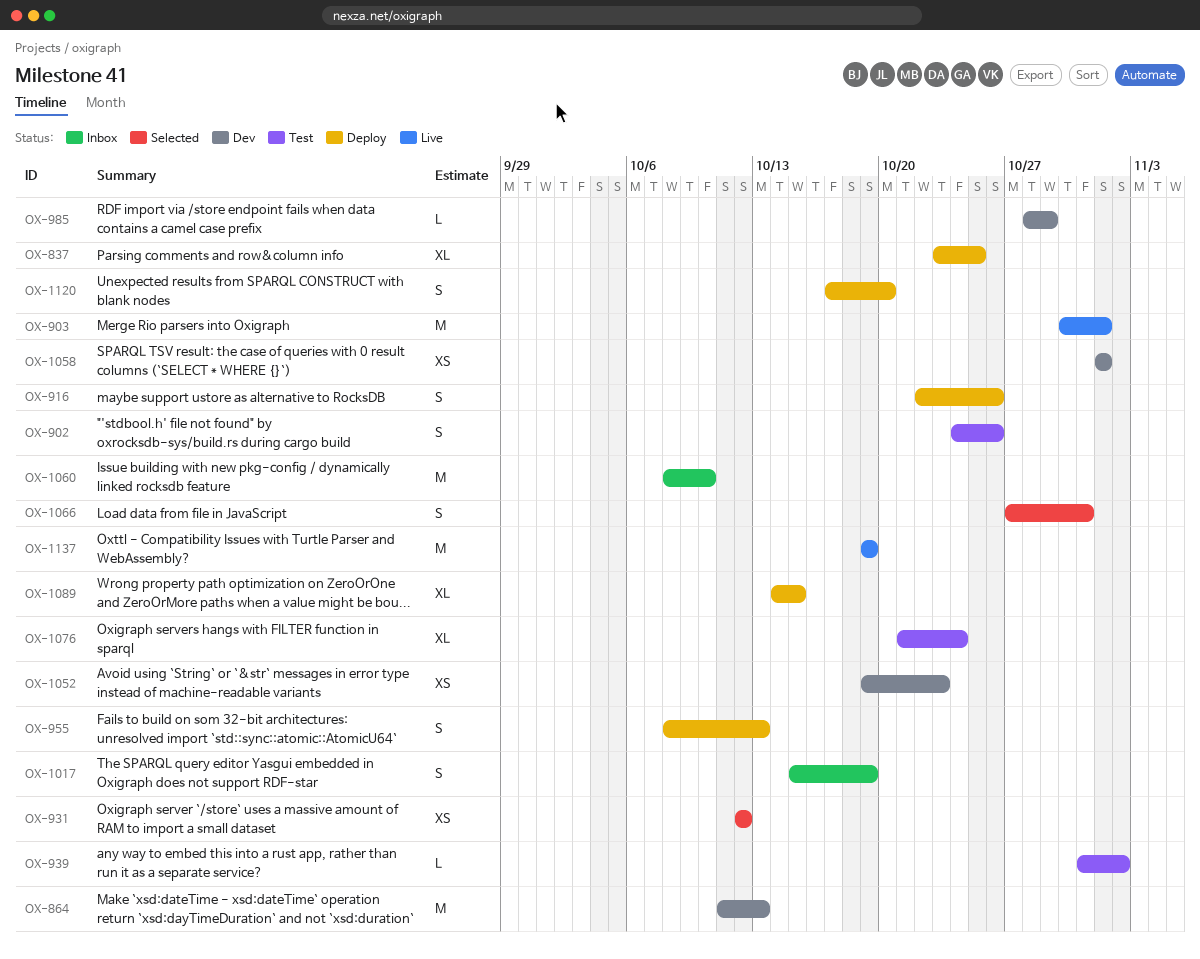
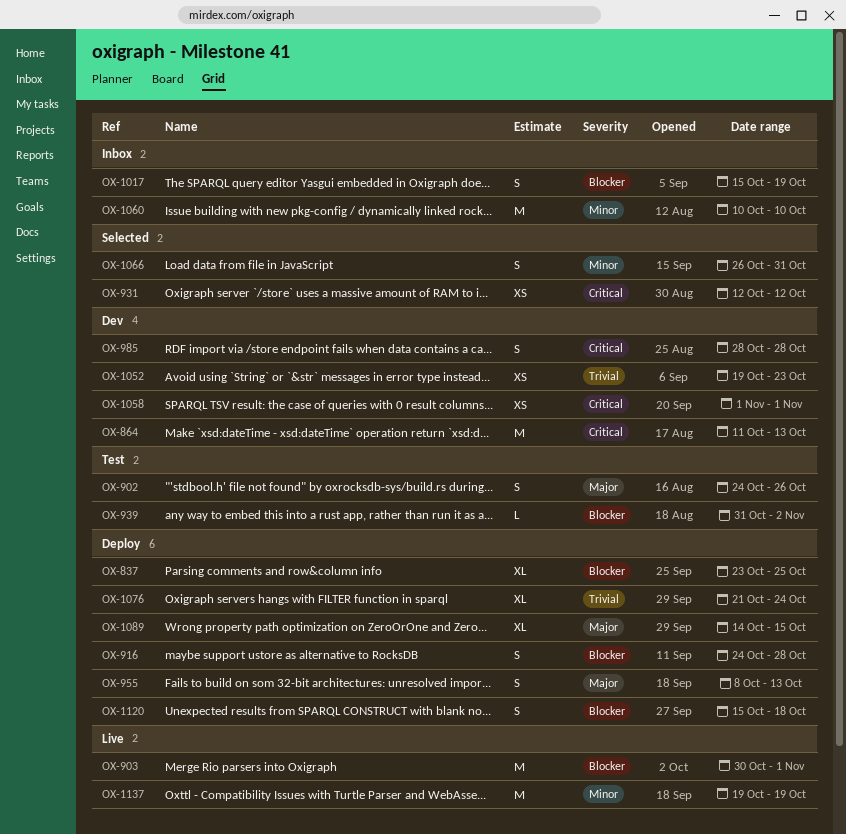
OX-916, start: Oct 22 -> Oct 24
OX-916, due: Oct 26 -> Oct 28
OX-985, estimate: L -> S
OX-985, due: Oct 29 -> Oct 28
OX-1060, start: Oct 8 -> Oct 10
OX-1066, start: Oct 27 -> Oct 26
OX-1076, status: Test -> Deploy
OX-1120, start: Oct 17 -> Oct 15
OX-1120, due: Oct 20 -> Oct 18

